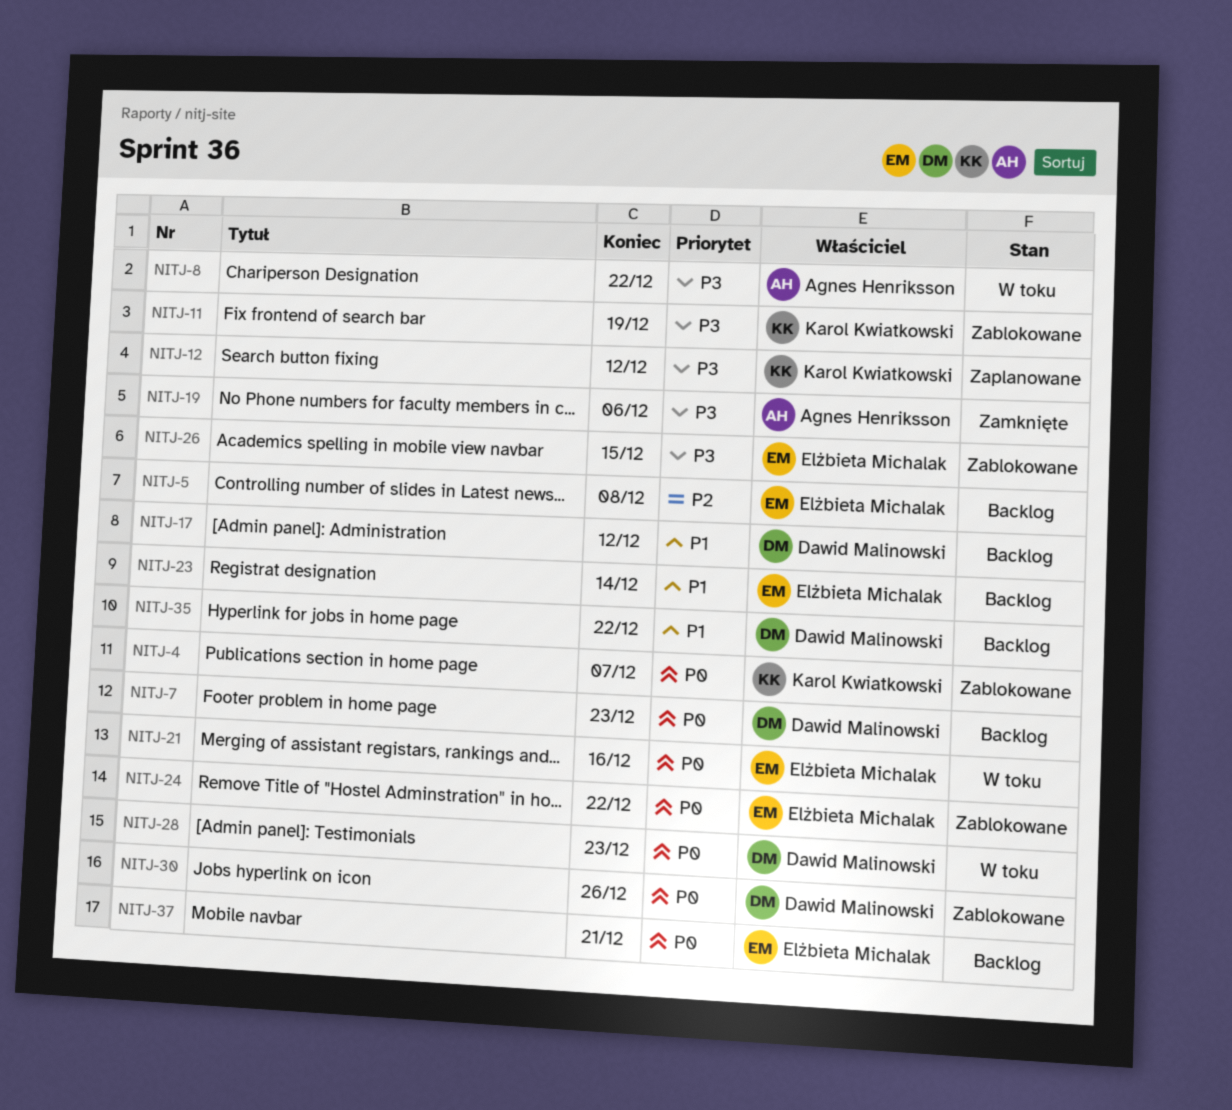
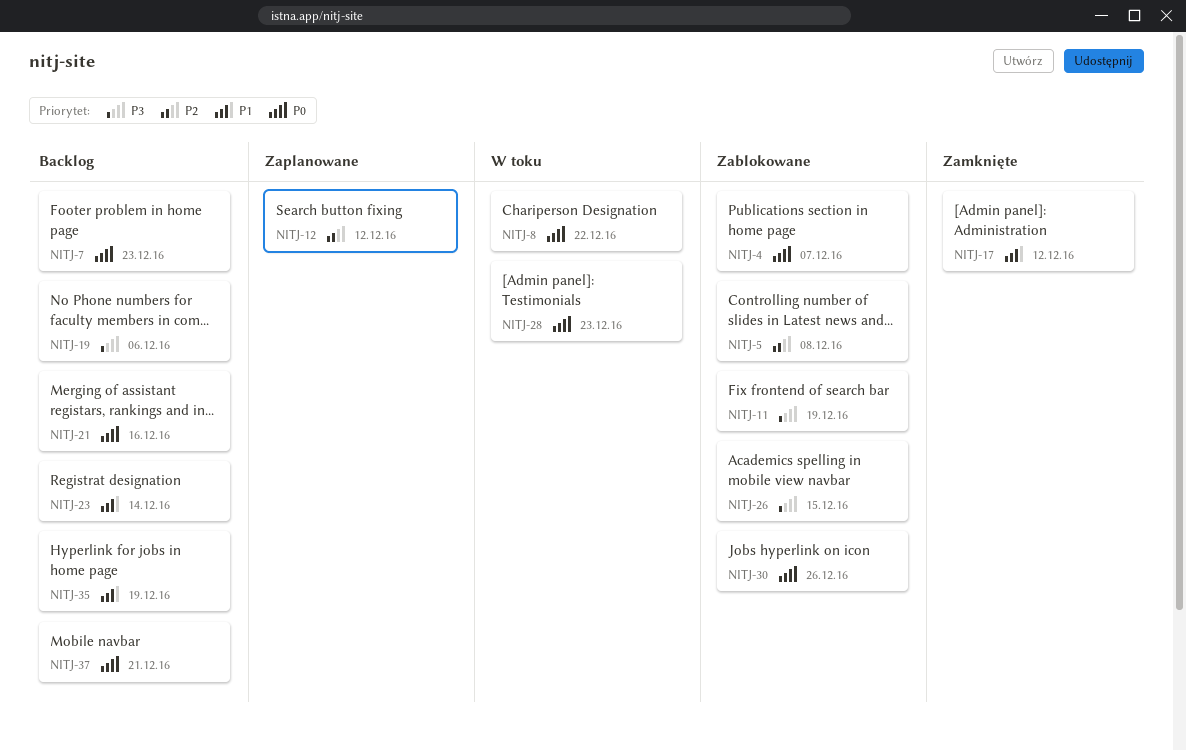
NITJ-5, status: Backlog -> Zablokowane
NITJ-8, priority: P3 -> P0
NITJ-12, priority: P3 -> P2
NITJ-17, status: Backlog -> Zamknięte
NITJ-19, status: Zamknięte -> Backlog
NITJ-21, status: W toku -> Backlog
NITJ-24: present -> none
NITJ-35, due: Dec 22 -> Dec 19

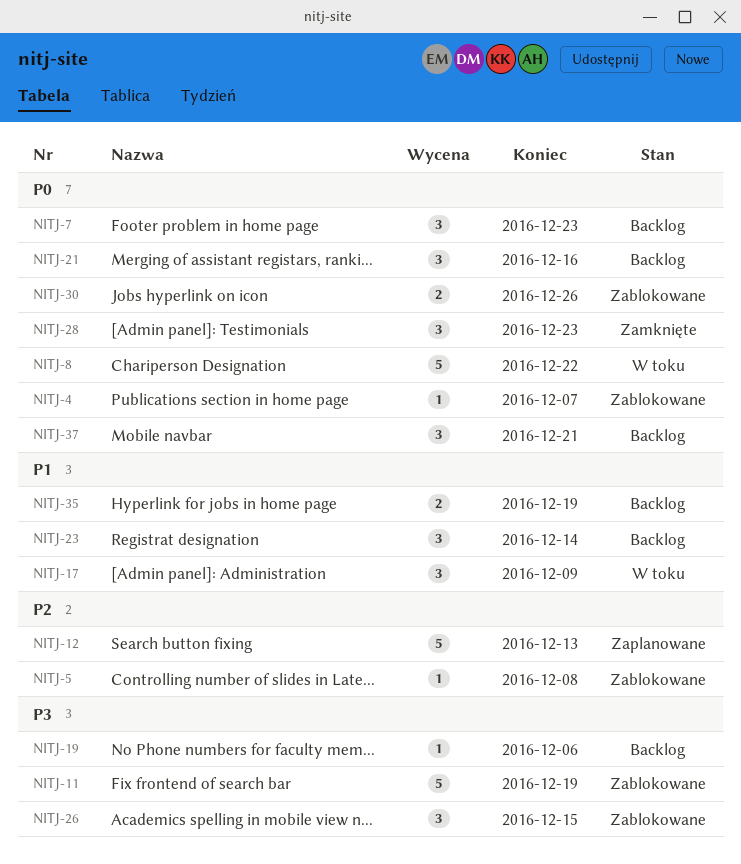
NITJ-12, due: Dec 12 -> Dec 13
NITJ-17, status: Zamknięte -> W toku
NITJ-17, due: Dec 12 -> Dec 9
NITJ-28, status: W toku -> Zamknięte

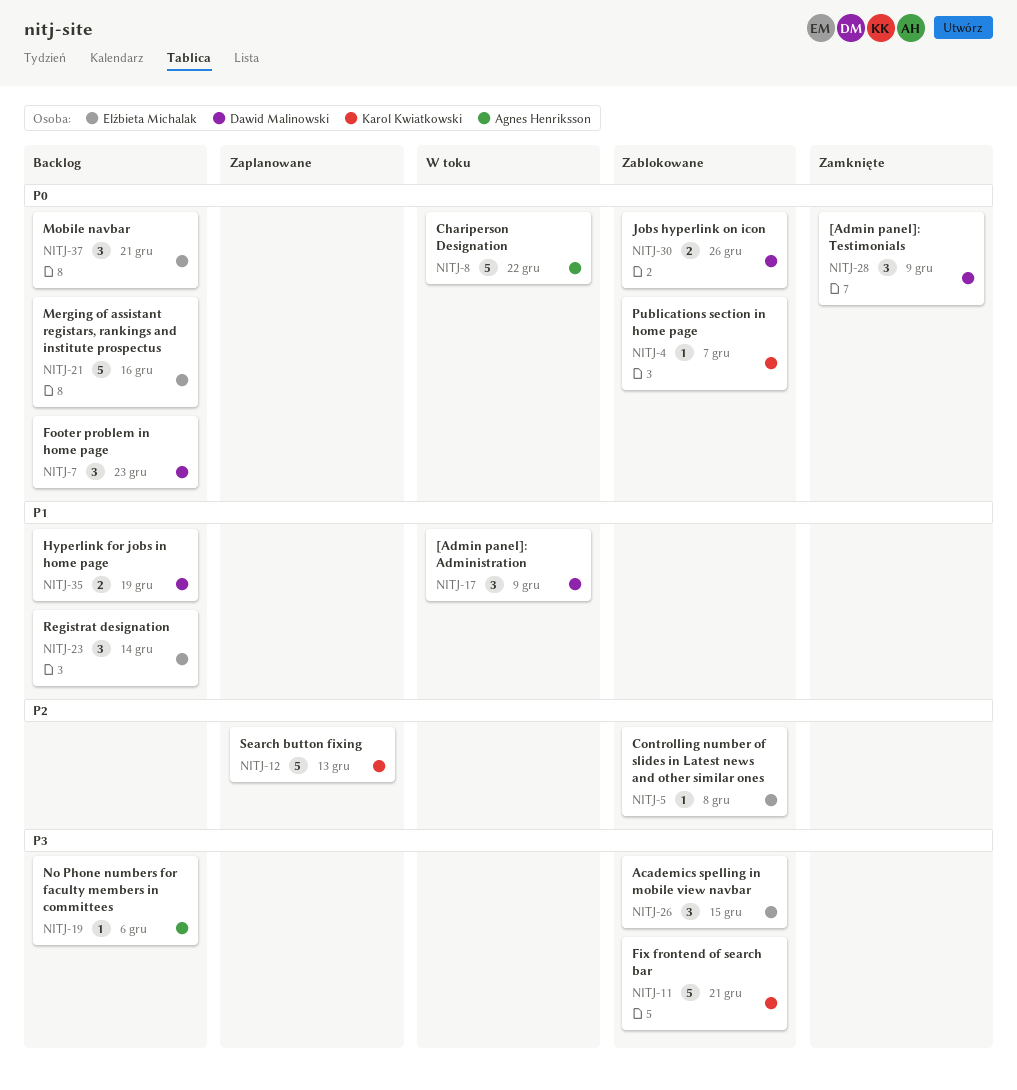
NITJ-11, due: Dec 19 -> Dec 21
NITJ-21, estimate: 3 -> 5
NITJ-28, due: Dec 23 -> Dec 9

